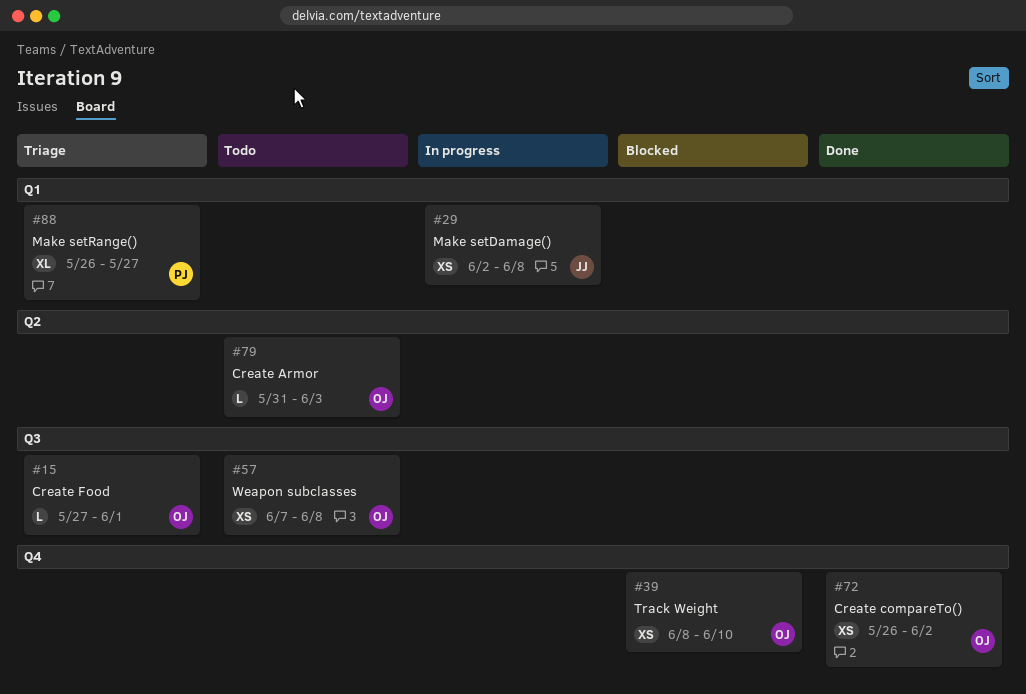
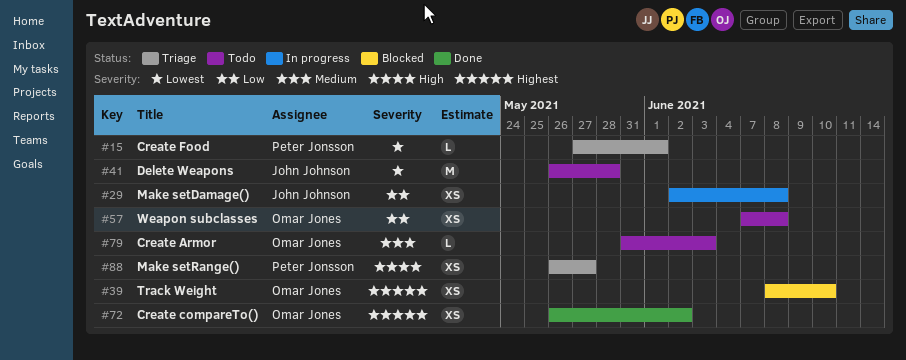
#15, owner: Omar Jones -> Peter Jonsson
#41: none -> present
#88, estimate: XL -> XS

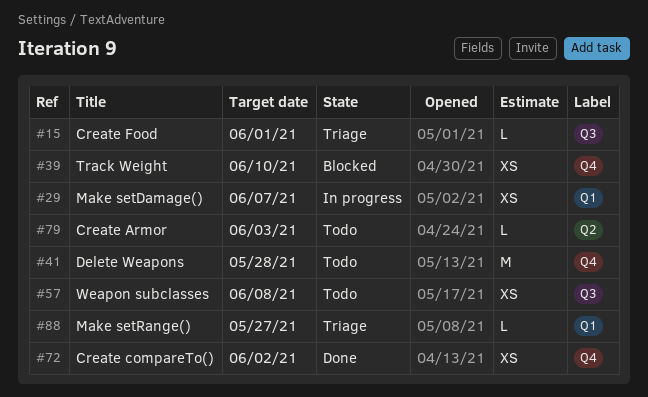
#29, due: Jun 8 -> Jun 7
#88, estimate: XS -> L

